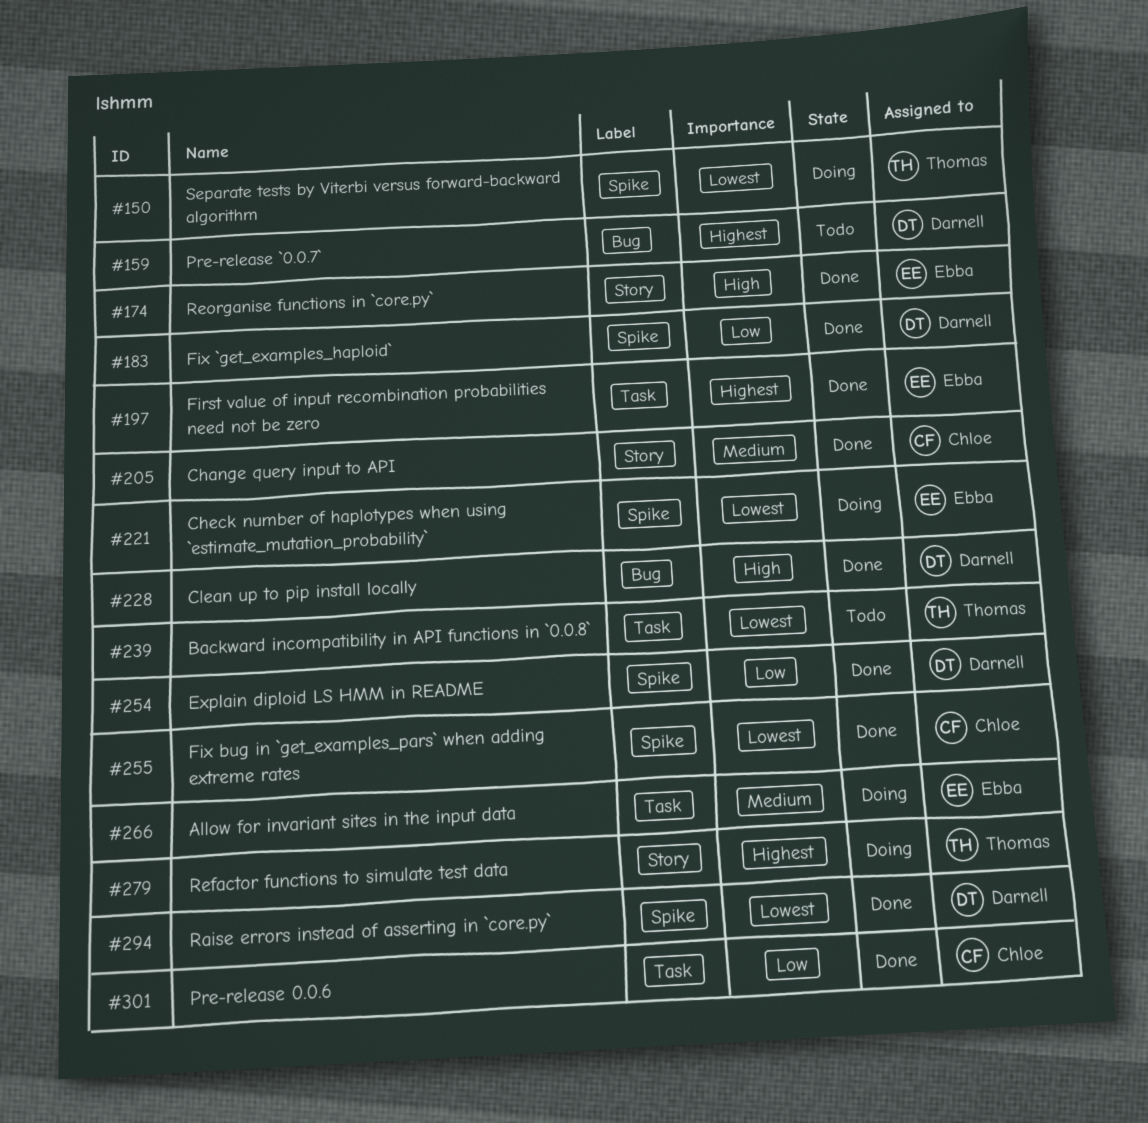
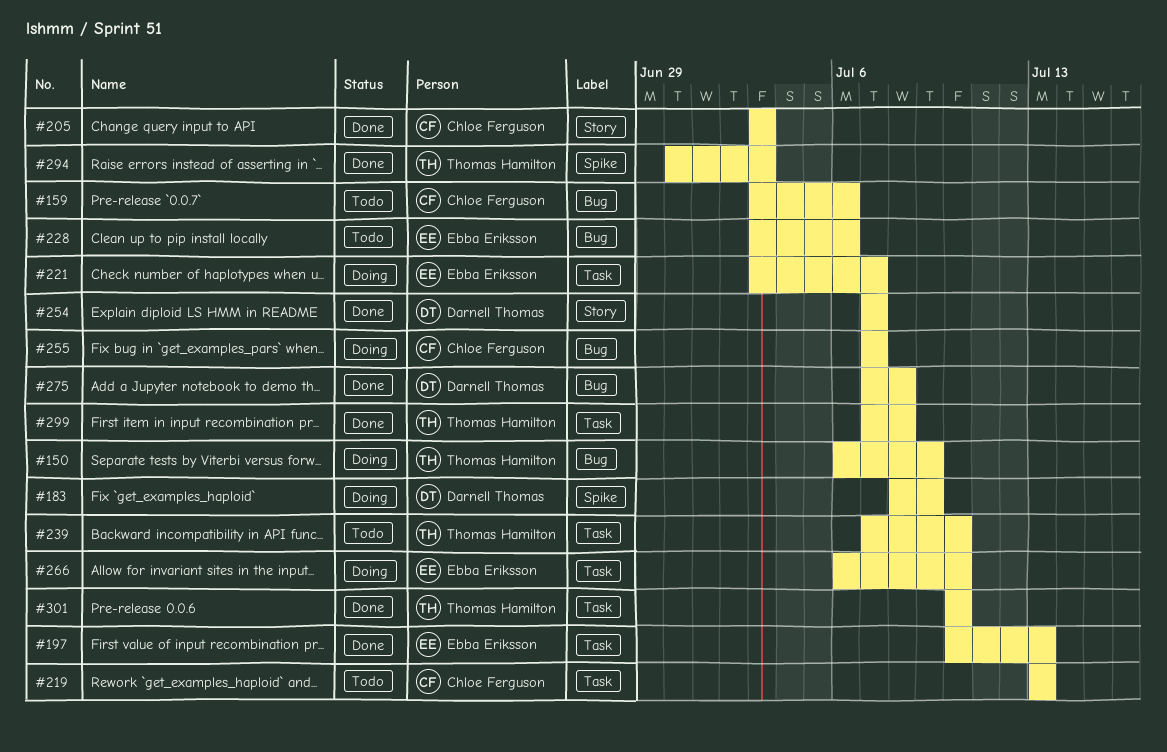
#150, label: Spike -> Bug
#159, owner: Darnell Thomas -> Chloe Ferguson
#174: present -> none
#183, status: Done -> Doing
#219: none -> present
#221, label: Spike -> Task
#228, status: Done -> Todo
#228, owner: Darnell Thomas -> Ebba Eriksson
#254, label: Spike -> Story
#255, status: Done -> Doing
#255, label: Spike -> Bug
#275: none -> present
#279: present -> none
#294, owner: Darnell Thomas -> Thomas Hamilton
#299: none -> present
#301, owner: Chloe Ferguson -> Thomas Hamilton

